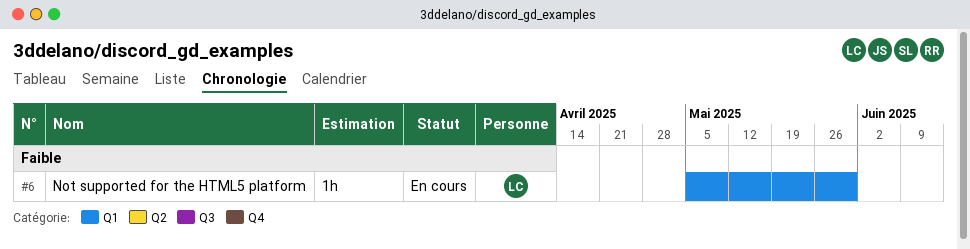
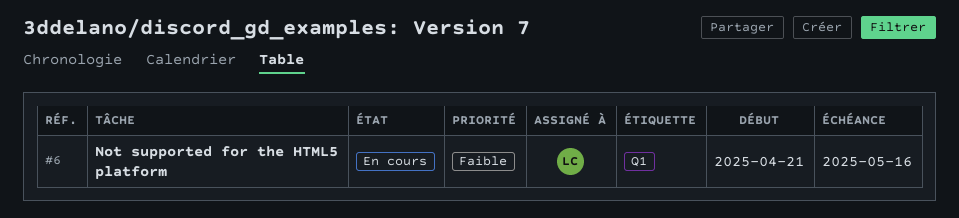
#6, start: May 5 -> Apr 21
#6, due: May 30 -> May 16

